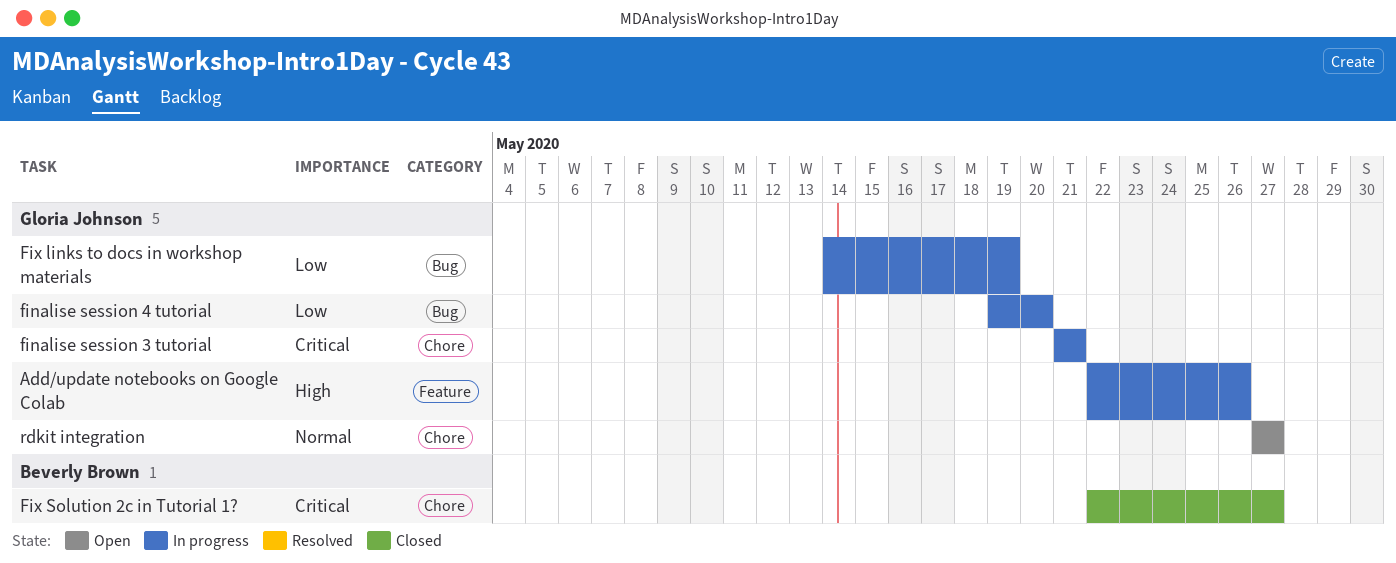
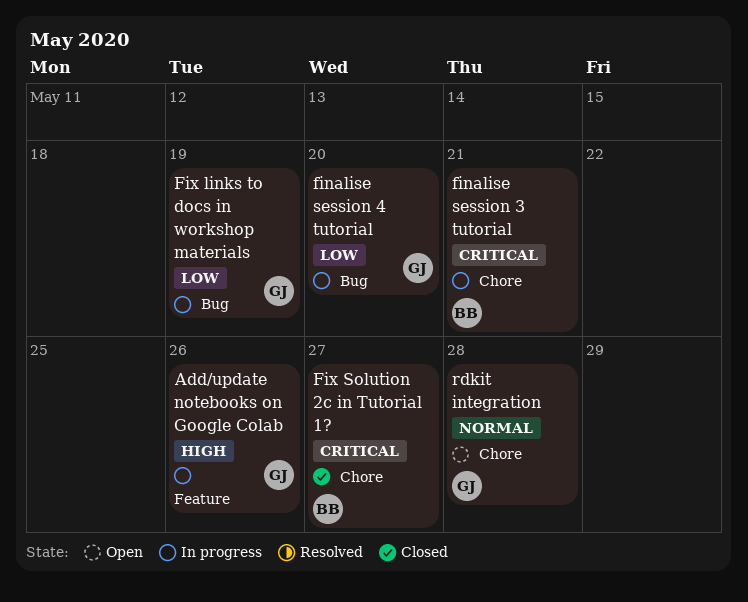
finalise session 3 tutorial, owner: Gloria Johnson -> Beverly Brown
rdkit integration, due: May 27 -> May 28

